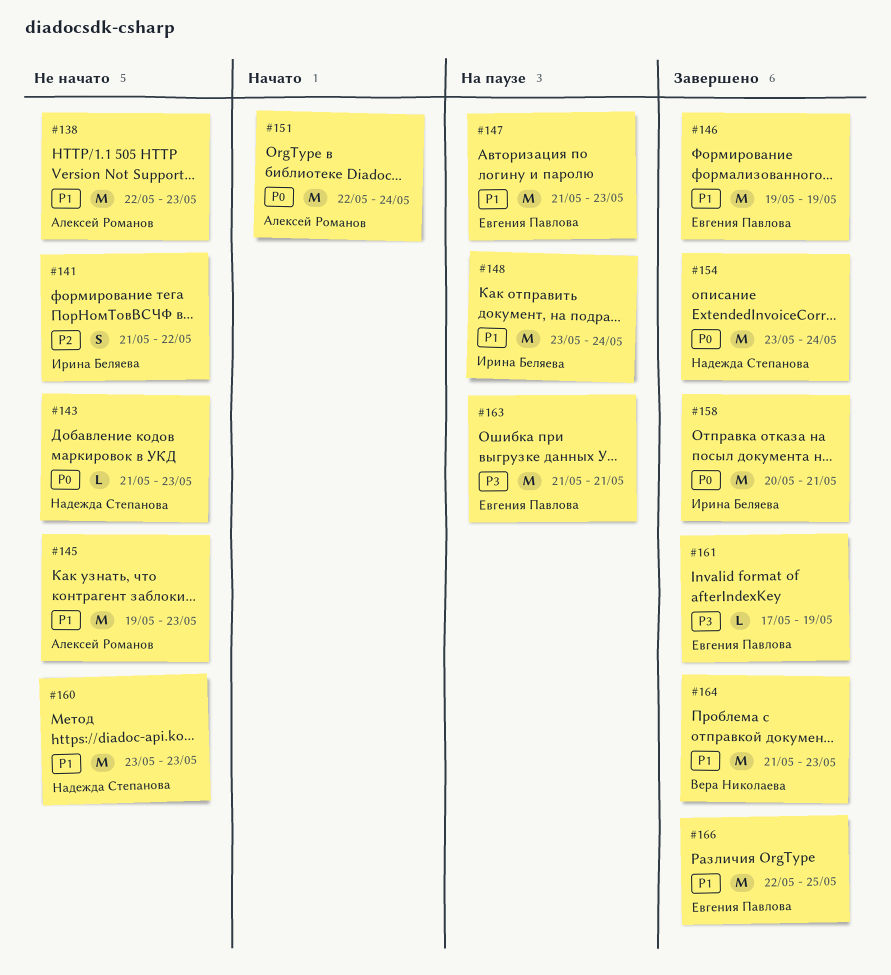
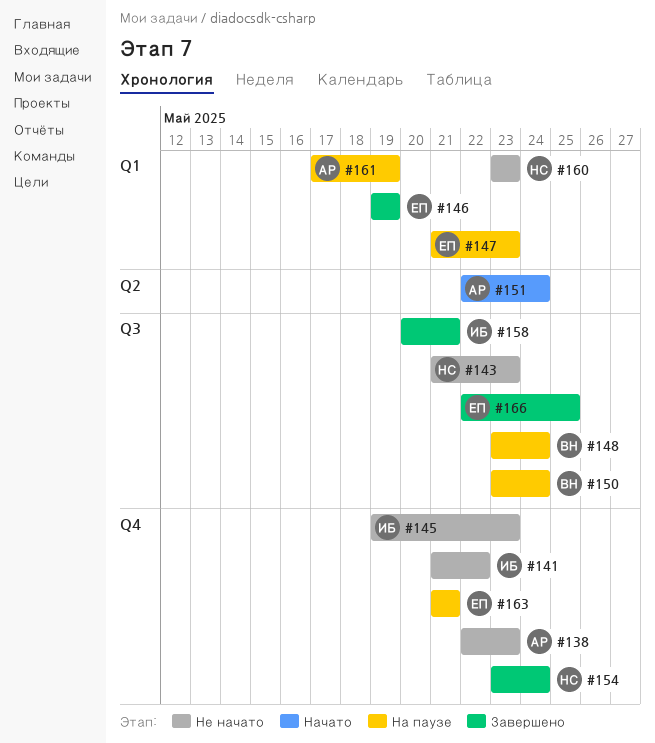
#145, owner: Алексей Романов -> Ирина Беляева
#148, owner: Ирина Беляева -> Вера Николаева
#150: none -> present
#161, status: Завершено -> На паузе
#161, owner: Евгения Павлова -> Алексей Романов
#164: present -> none

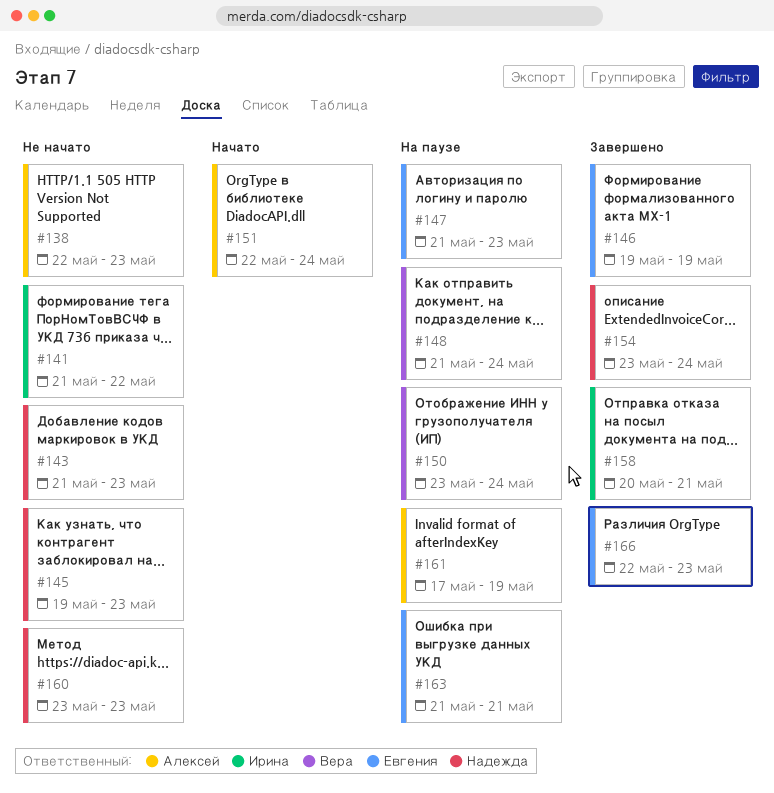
#145, owner: Ирина -> Надежда
#148, start: May 23 -> May 21
#166, due: May 25 -> May 23

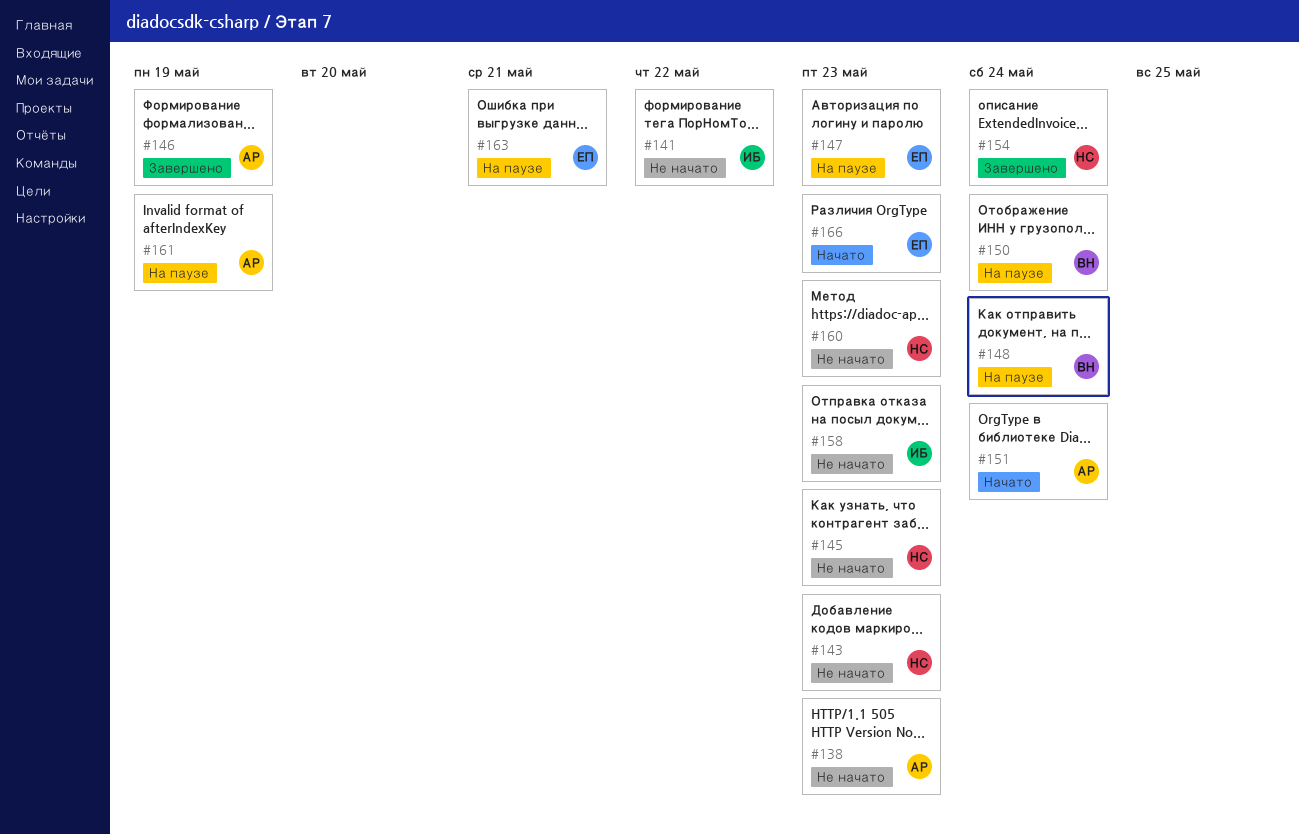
#146, owner: Евгения -> Алексей
#158, status: Завершено -> Не начато
#158, due: May 21 -> May 23
#166, status: Завершено -> Начато

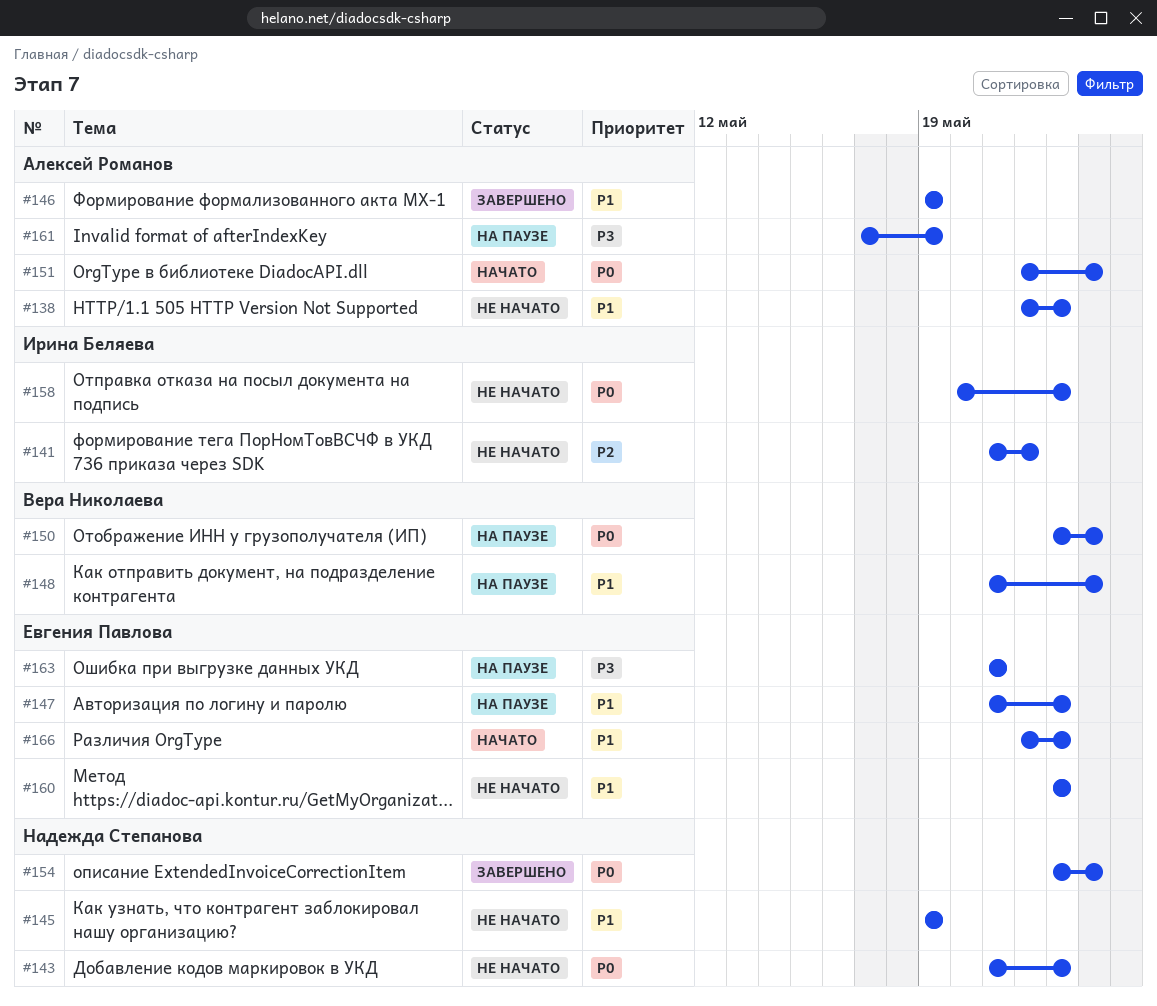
#145, due: May 23 -> May 19
#160, owner: Надежда Степанова -> Евгения Павлова

